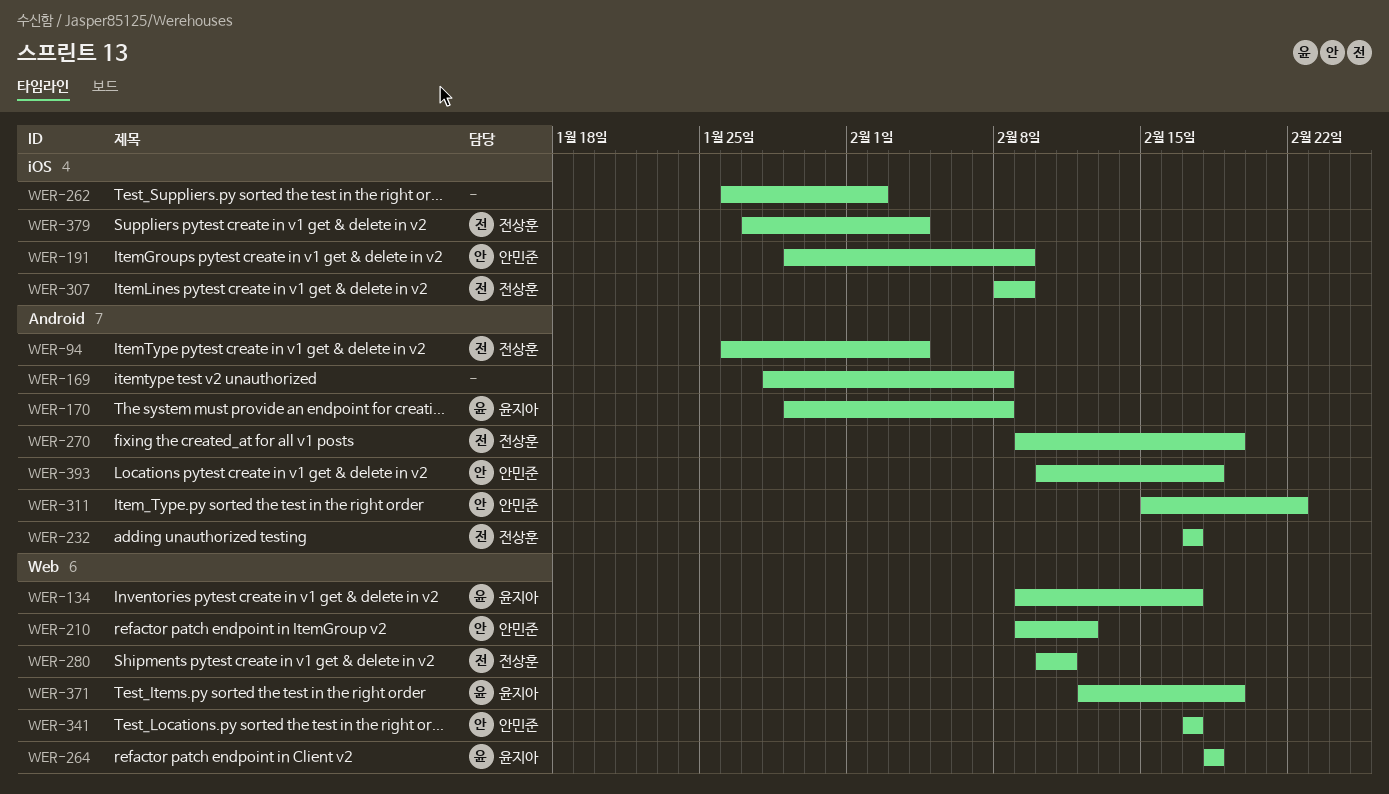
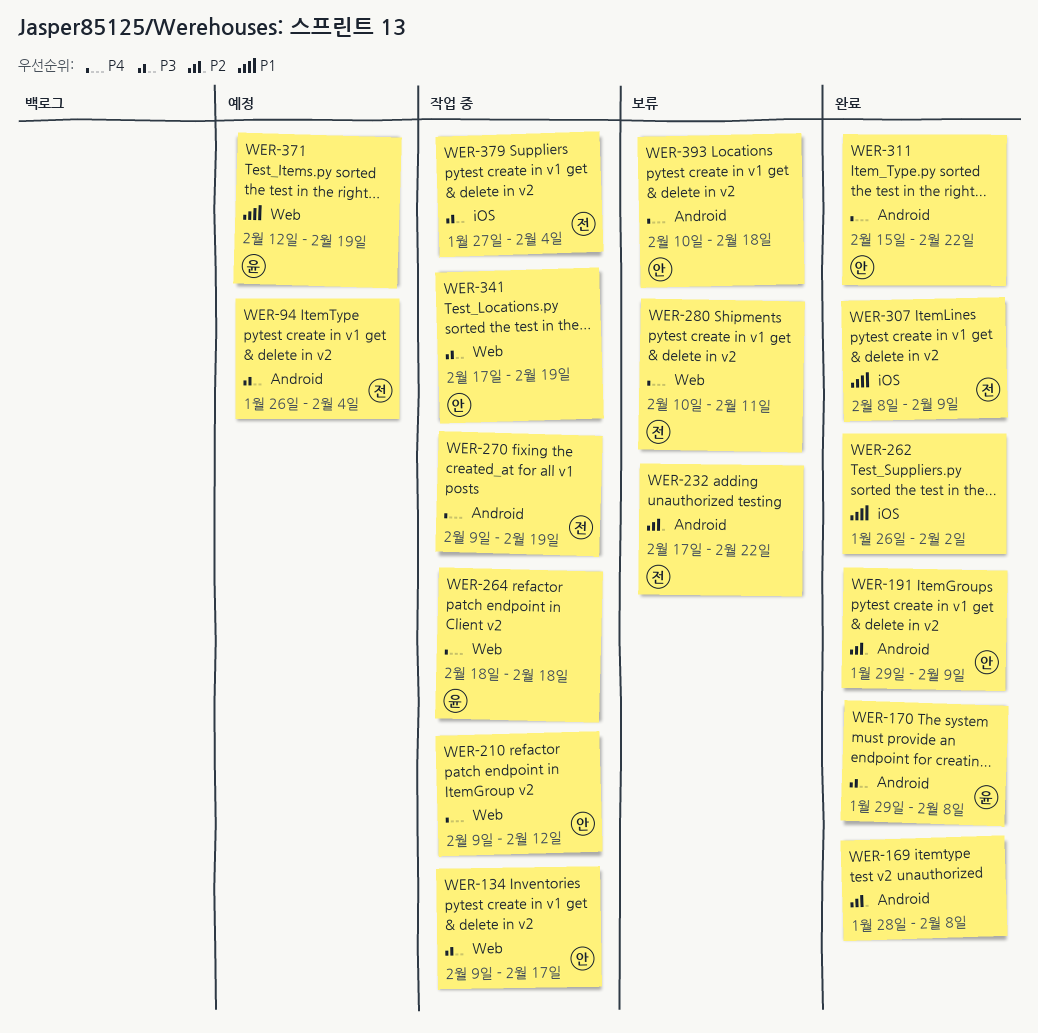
WER-134, owner: 윤지아 -> 안민준
WER-191, label: iOS -> Android
WER-232, due: Feb 17 -> Feb 22
WER-341, due: Feb 17 -> Feb 19

